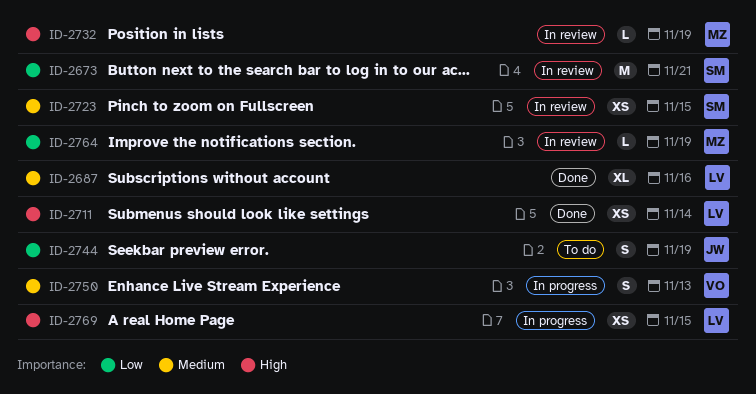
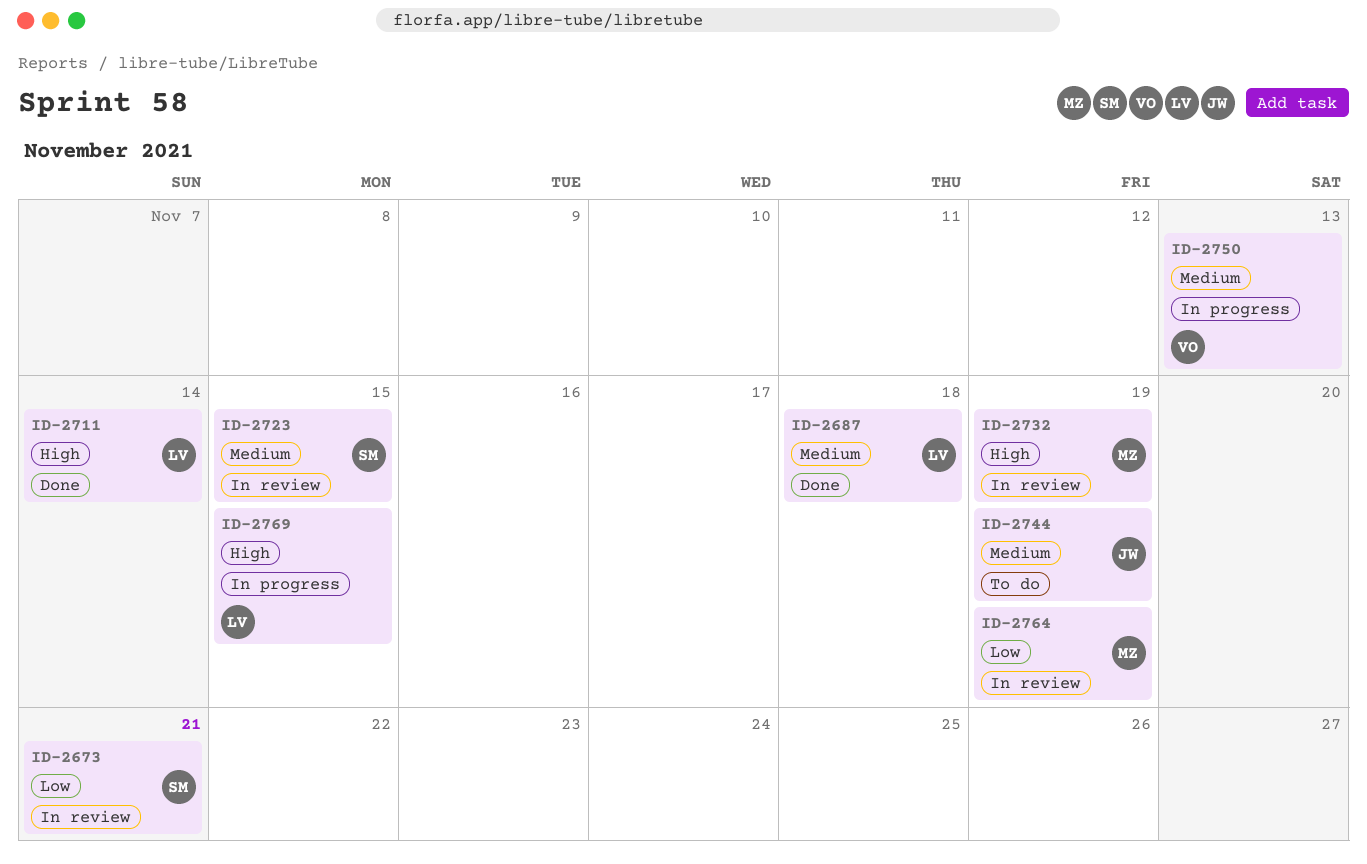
ID-2687, due: Nov 16 -> Nov 18
ID-2744, priority: Low -> Medium

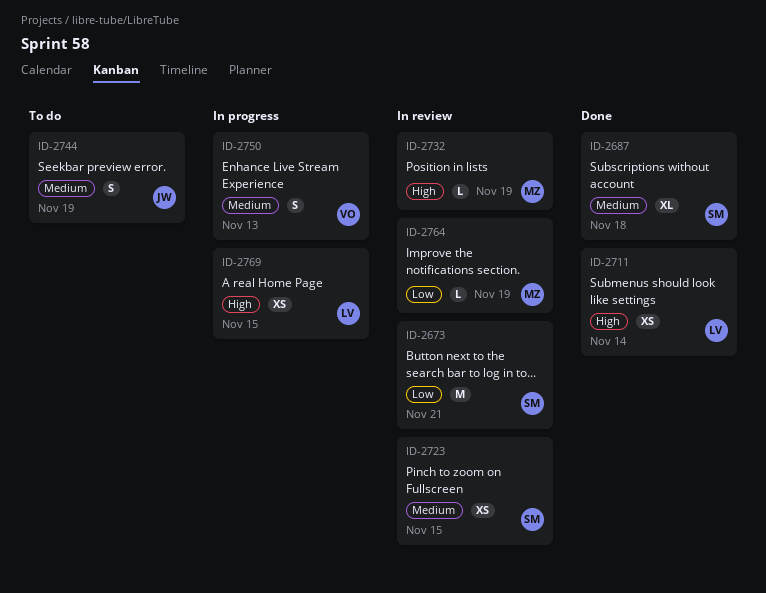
ID-2687, owner: LV -> SM

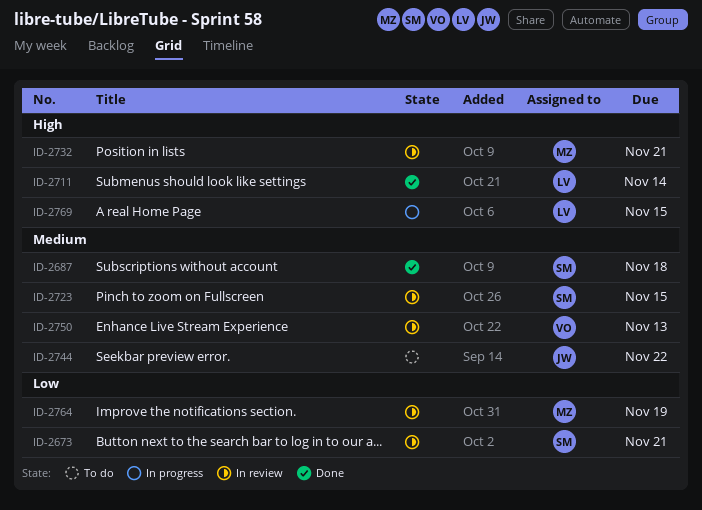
ID-2732, due: Nov 19 -> Nov 21
ID-2744, due: Nov 19 -> Nov 22
ID-2750, status: In progress -> In review

